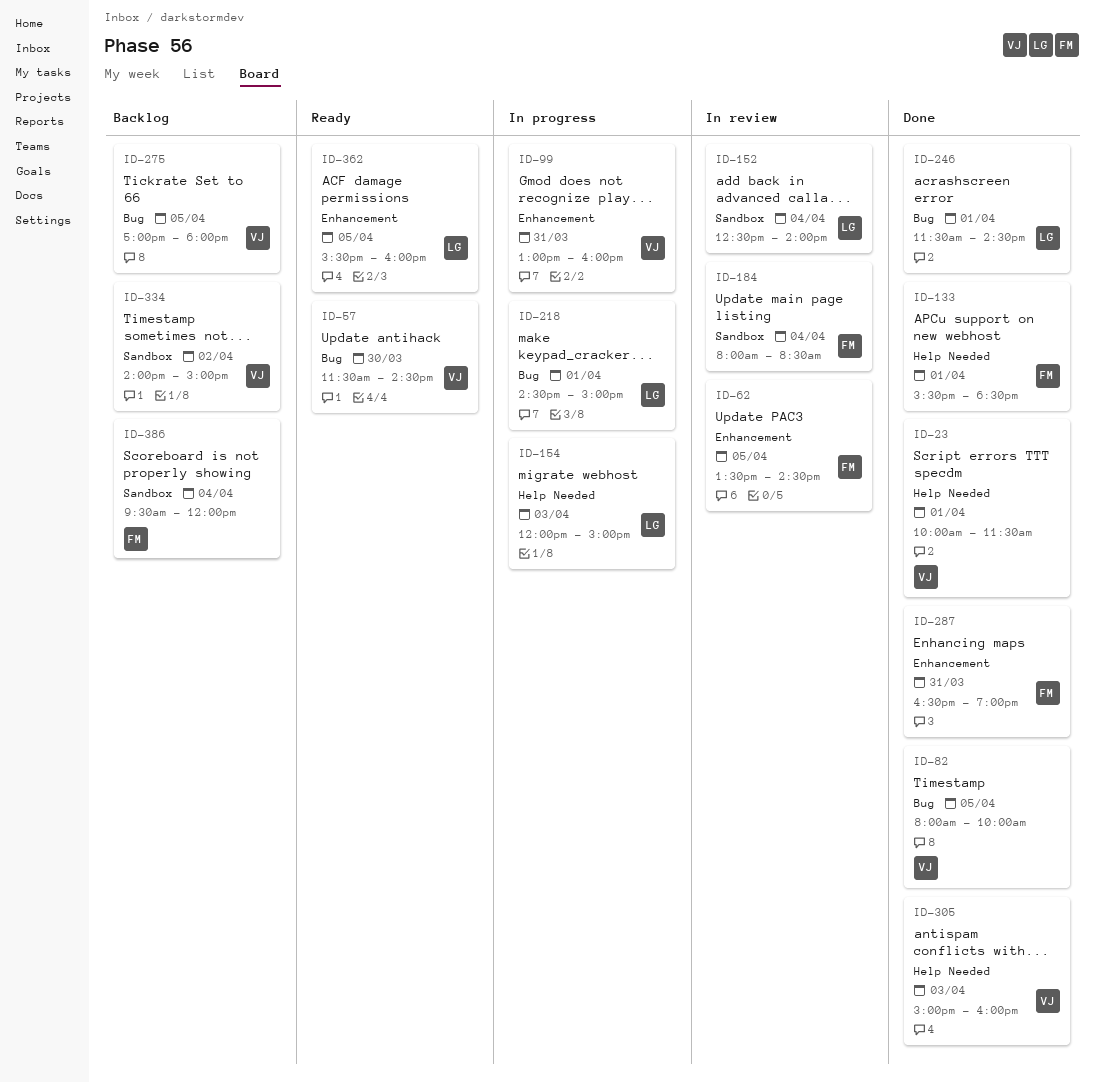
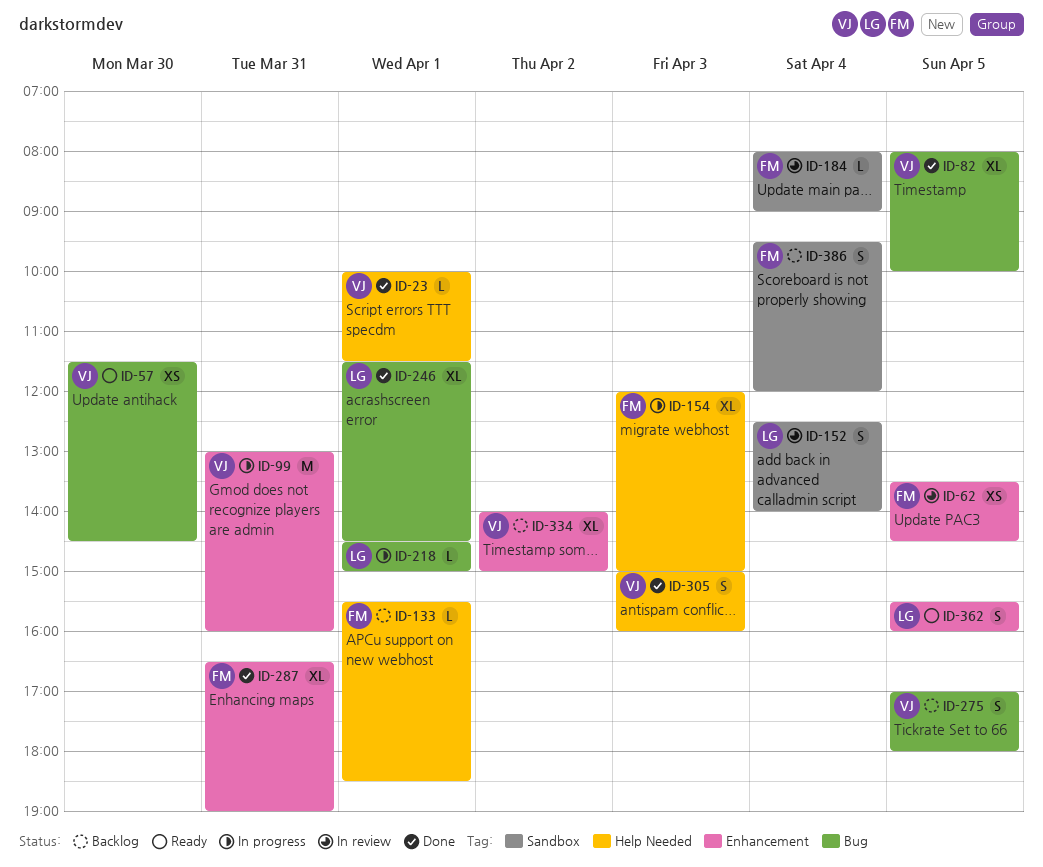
ID-133, status: Done -> Backlog
ID-154, owner: LG -> FM
ID-184, ends: 08:30 -> 09:00
ID-334, label: Sandbox -> Enhancement

